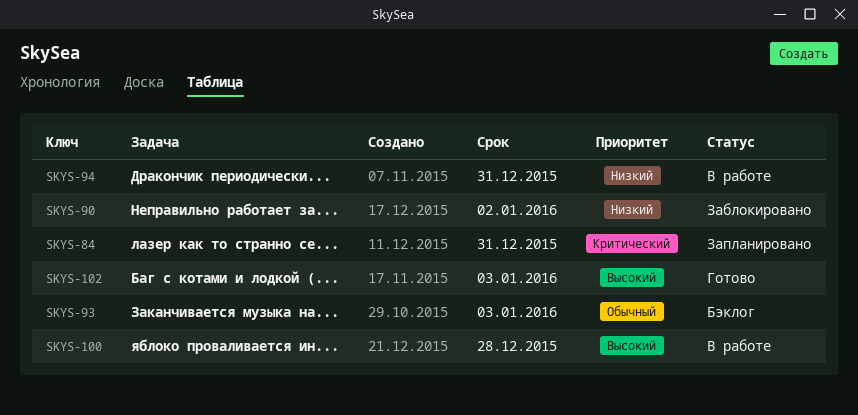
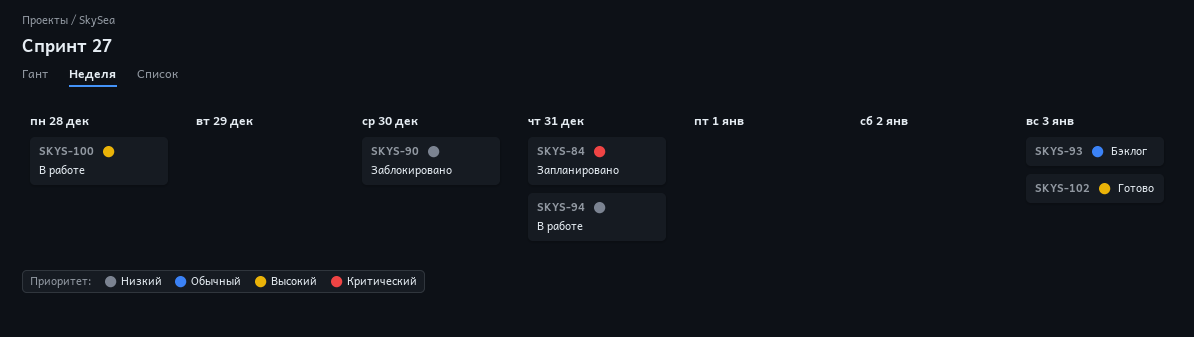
SKYS-90, due: Jan 2 -> Dec 30

